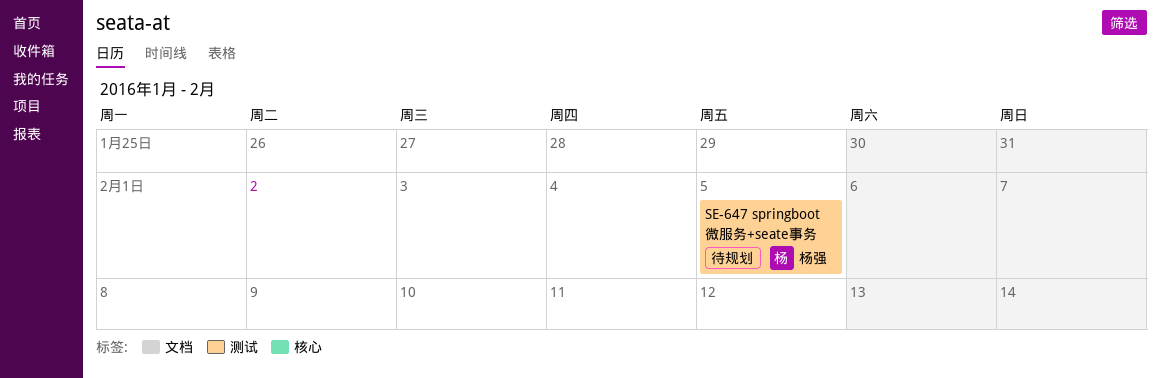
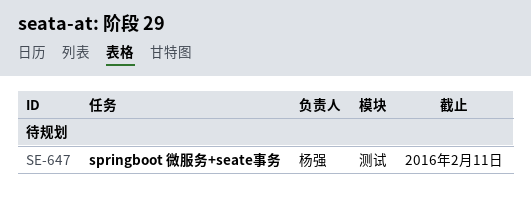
SE-647, due: Feb 5 -> Feb 11

